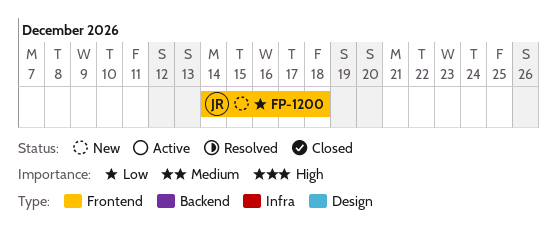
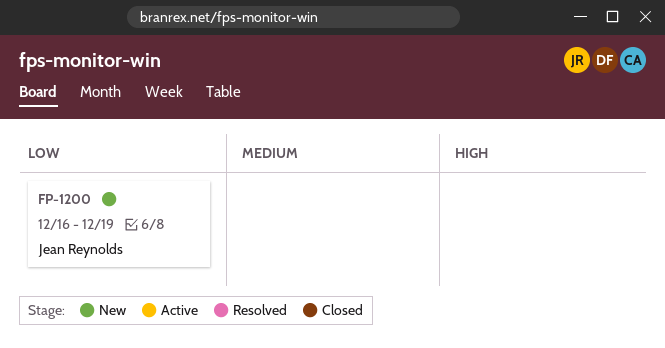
FP-1200, start: Dec 14 -> Dec 16
FP-1200, due: Dec 18 -> Dec 19

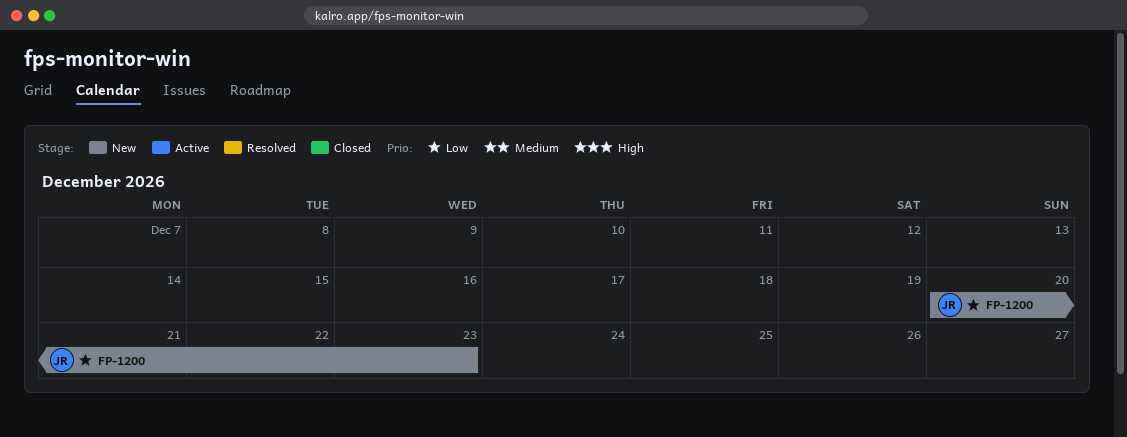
FP-1200, start: Dec 16 -> Dec 20
FP-1200, due: Dec 19 -> Dec 23

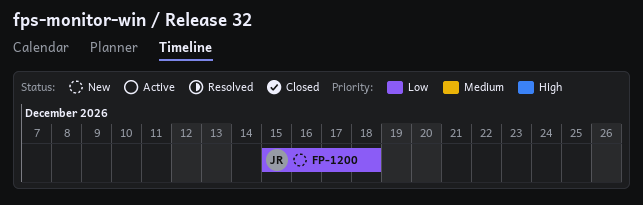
FP-1200, start: Dec 20 -> Dec 15
FP-1200, due: Dec 23 -> Dec 18

